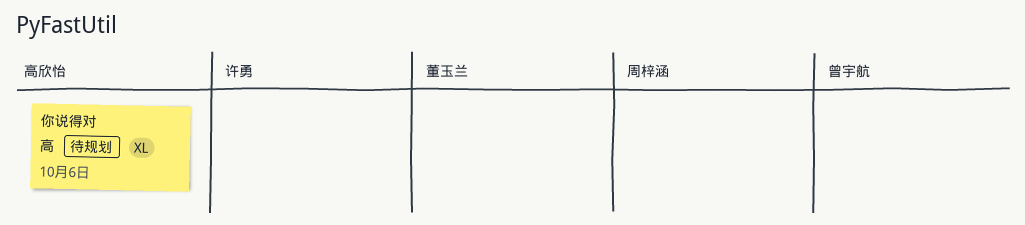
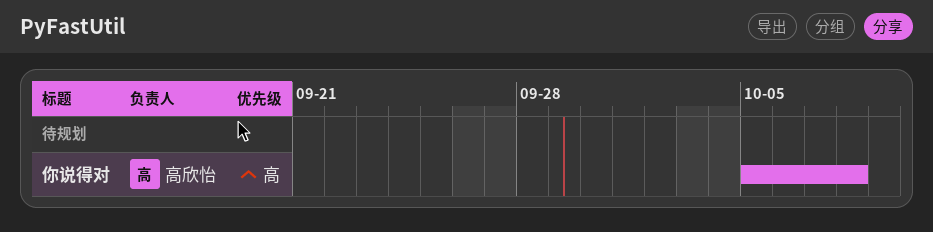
你说得对, due: Oct 6 -> Oct 8

